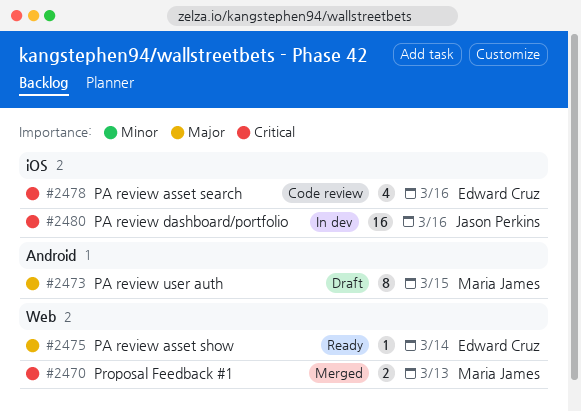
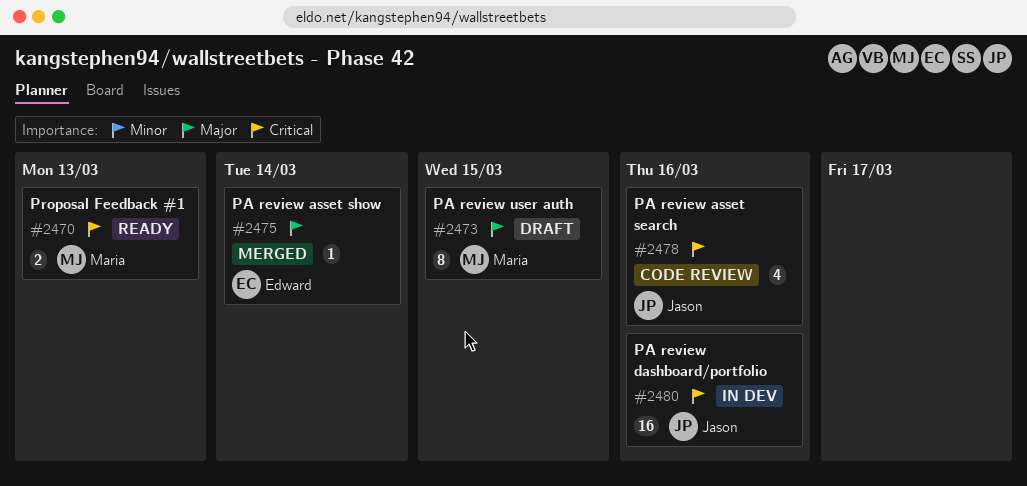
#2470, status: Merged -> Ready
#2475, status: Ready -> Merged
#2478, owner: Edward Cruz -> Jason Perkins

